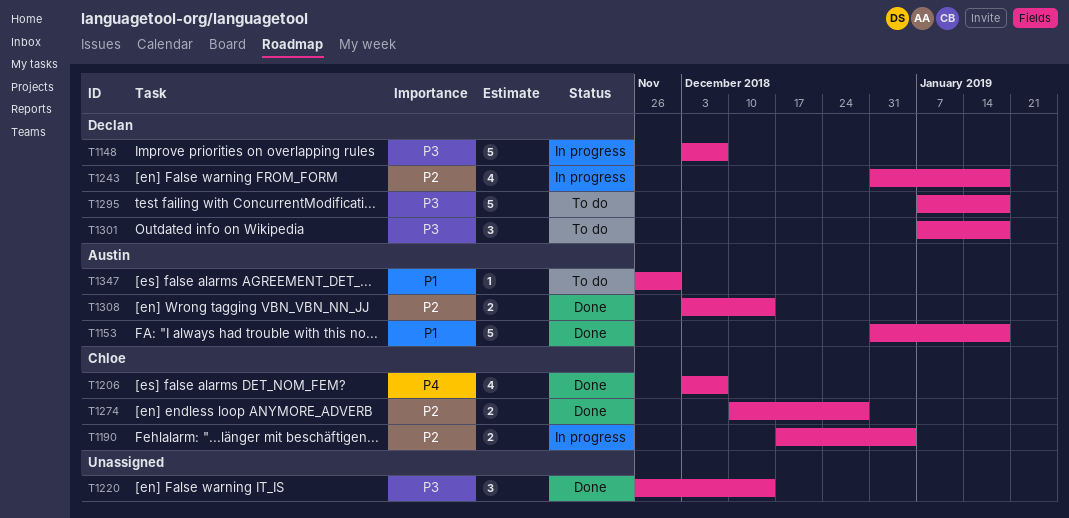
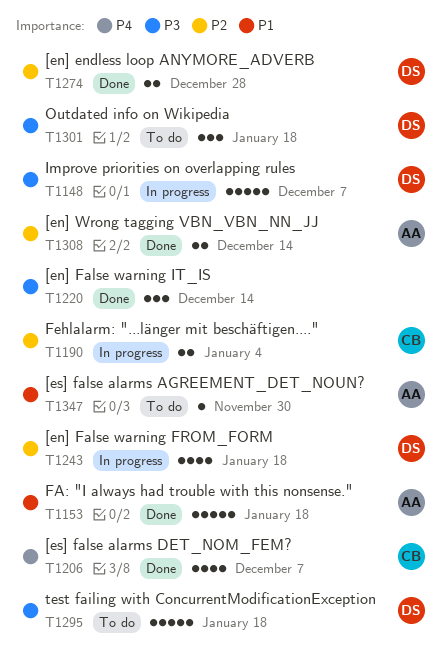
T1274, owner: Chloe -> Declan

